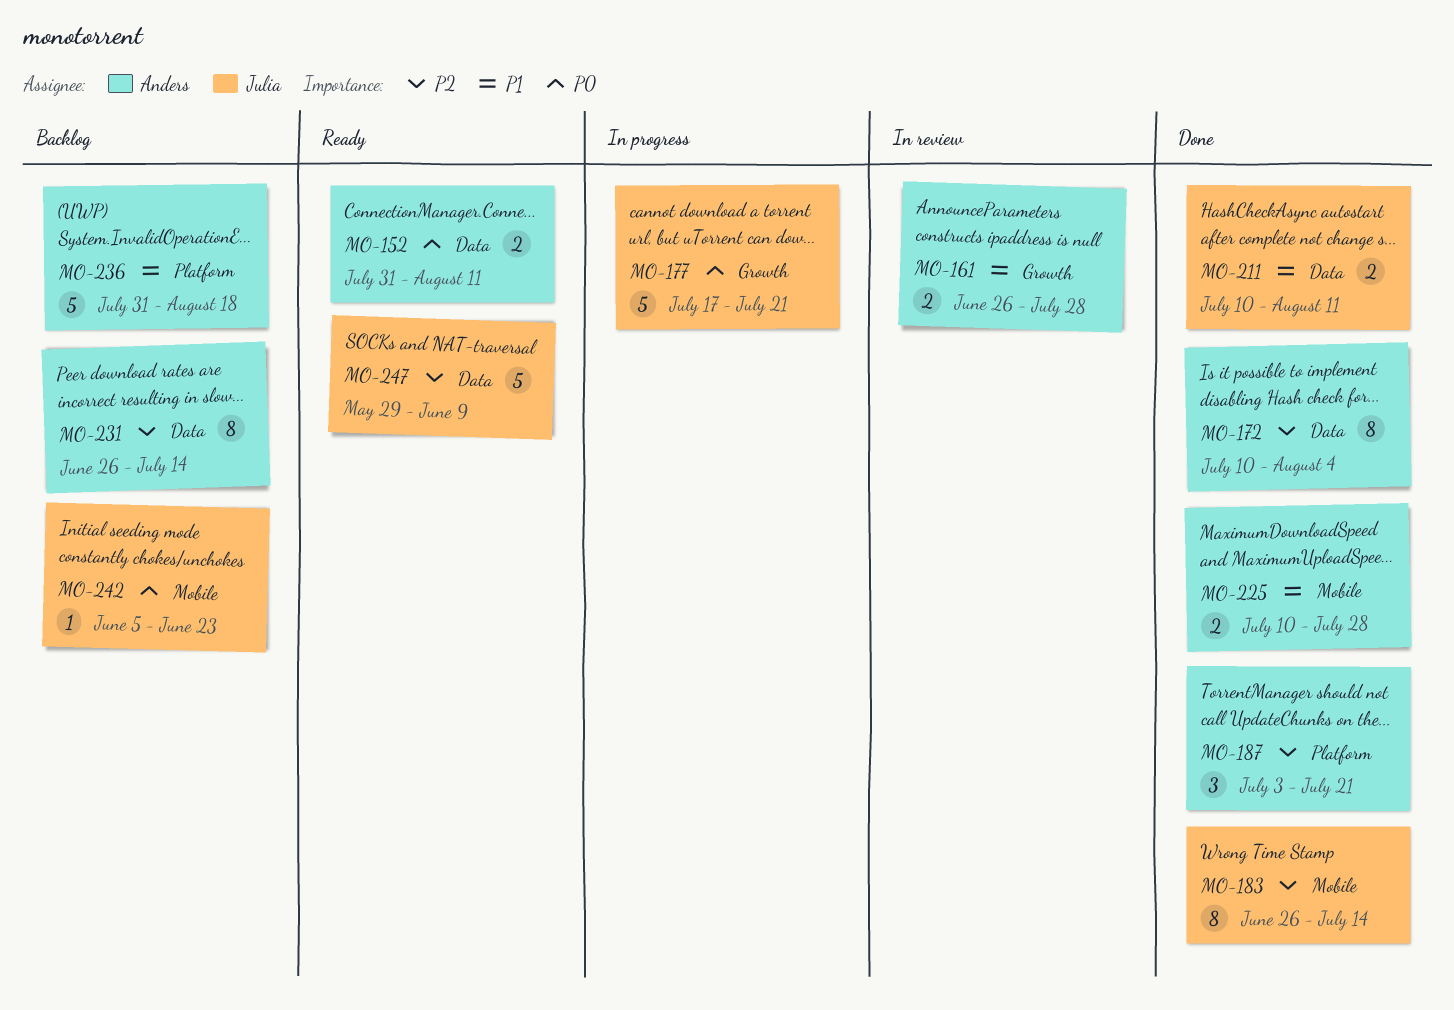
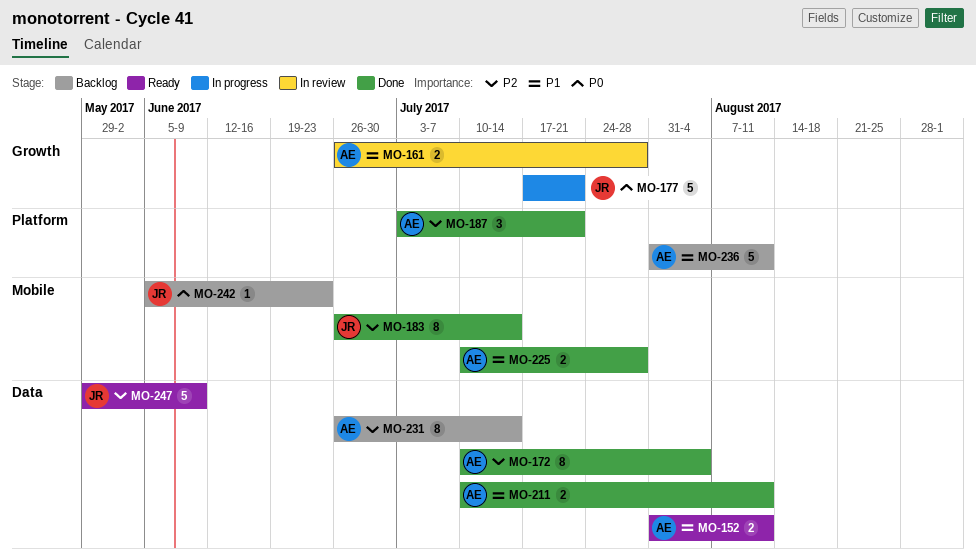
MO-152, priority: P0 -> P1
MO-211, owner: Julia -> Anders
MO-236, due: Aug 18 -> Aug 11

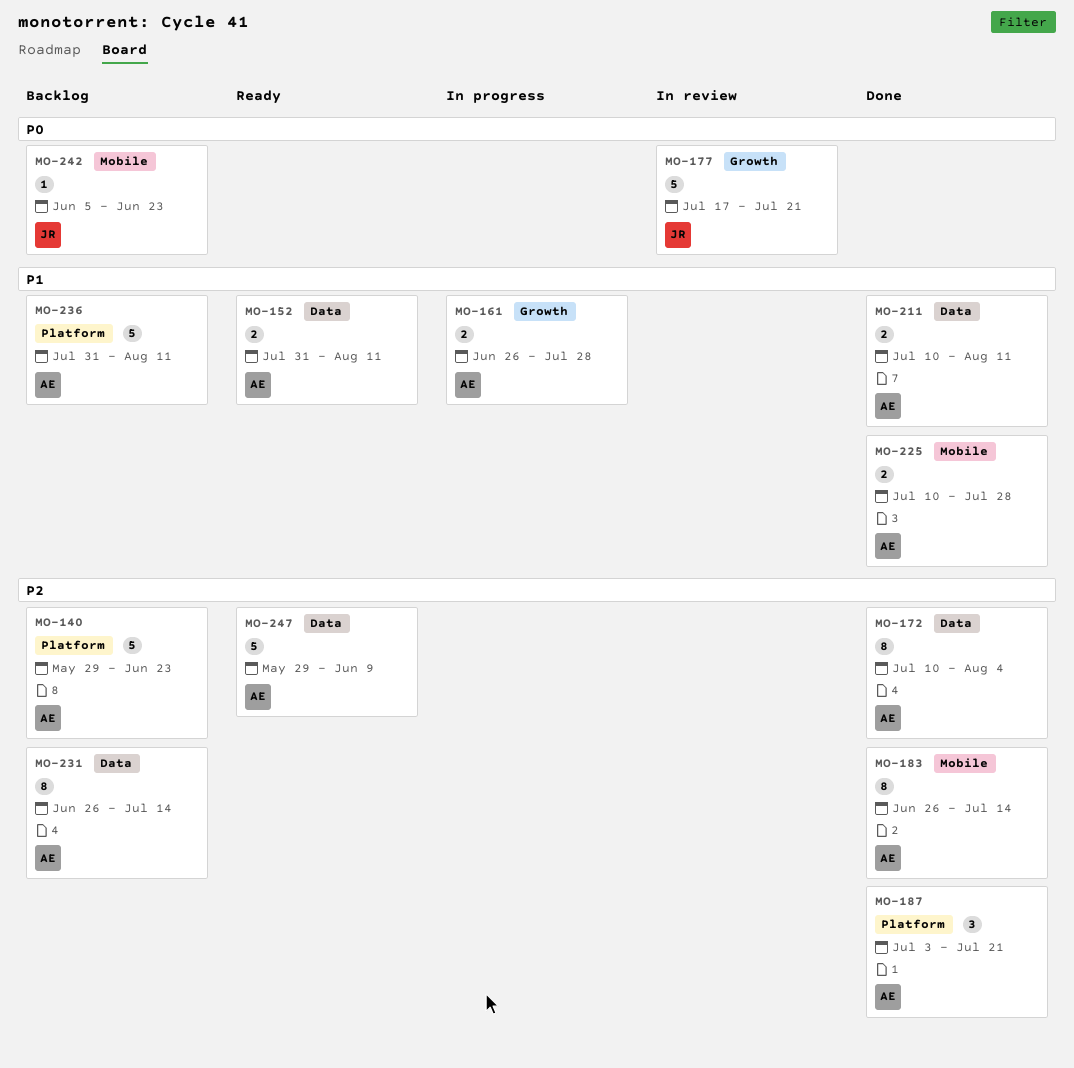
MO-140: none -> present
MO-161, status: In review -> In progress
MO-177, status: In progress -> In review
MO-183, owner: JR -> AE
MO-247, owner: JR -> AE

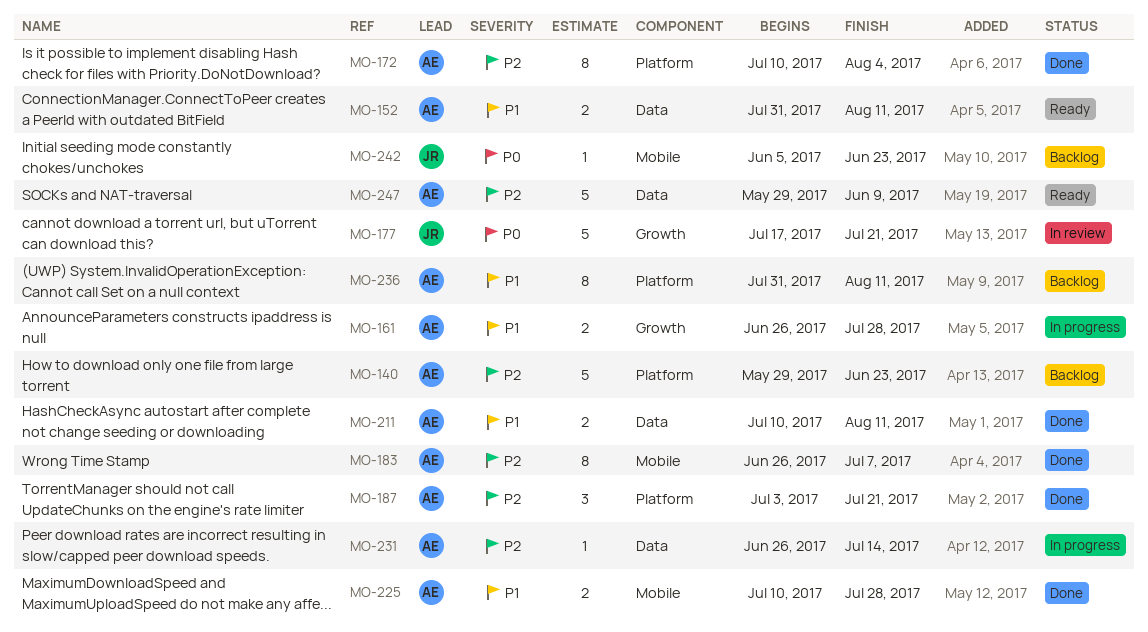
MO-172, label: Data -> Platform
MO-183, due: Jul 14 -> Jul 7
MO-231, status: Backlog -> In progress
MO-231, estimate: 8 -> 1
MO-236, estimate: 5 -> 8

